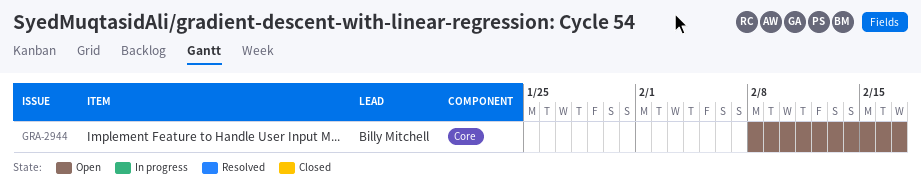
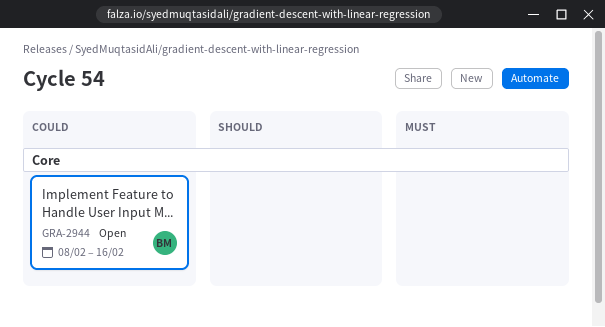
GRA-2944, due: Feb 17 -> Feb 16

